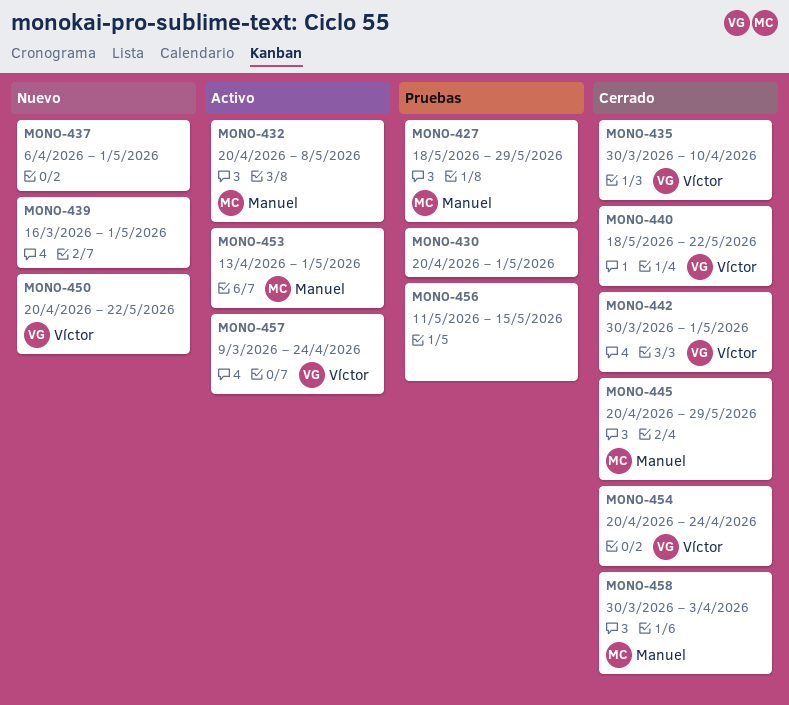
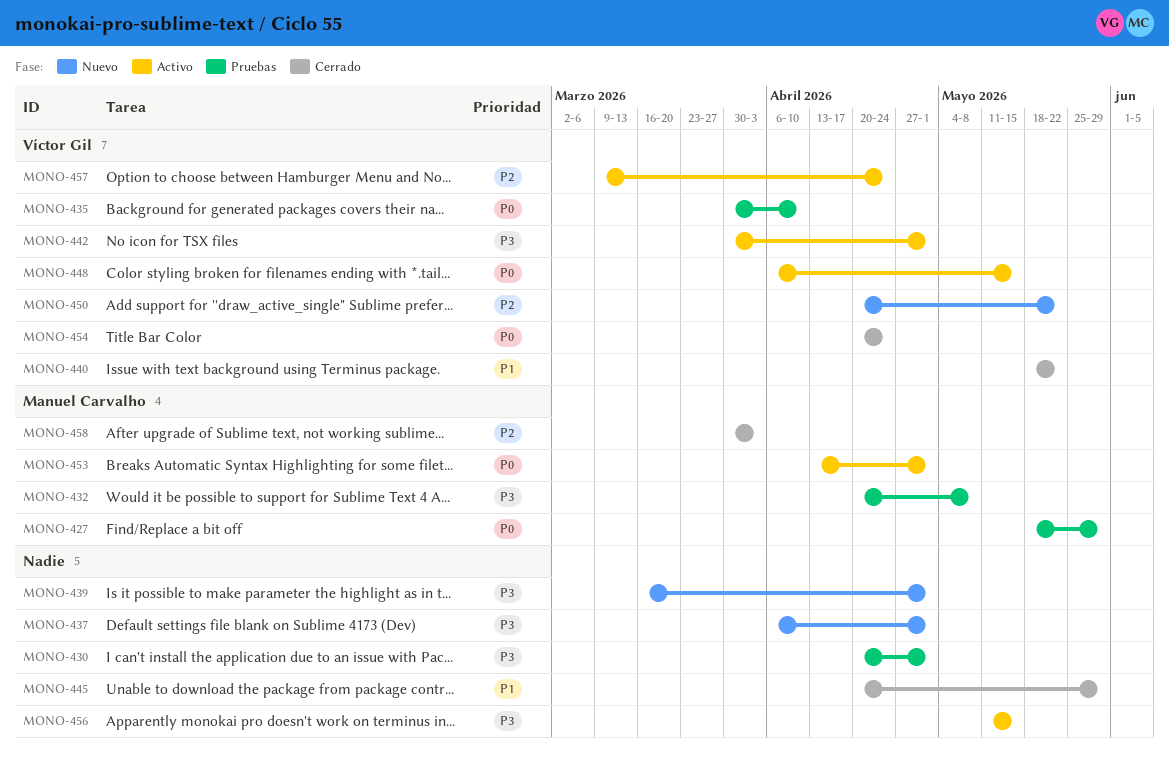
MONO-432, status: Activo -> Pruebas
MONO-435, status: Cerrado -> Pruebas
MONO-442, status: Cerrado -> Activo
MONO-445, owner: Manuel Carvalho -> none
MONO-448: none -> present
MONO-456, status: Pruebas -> Activo

